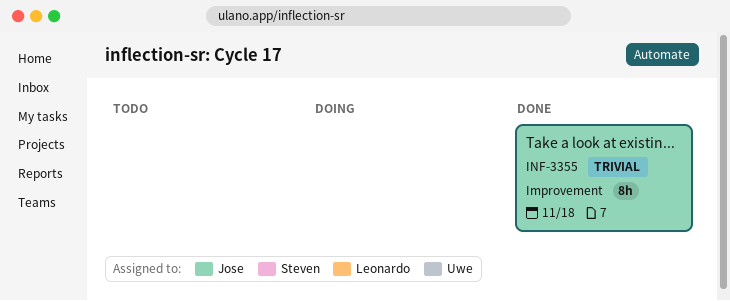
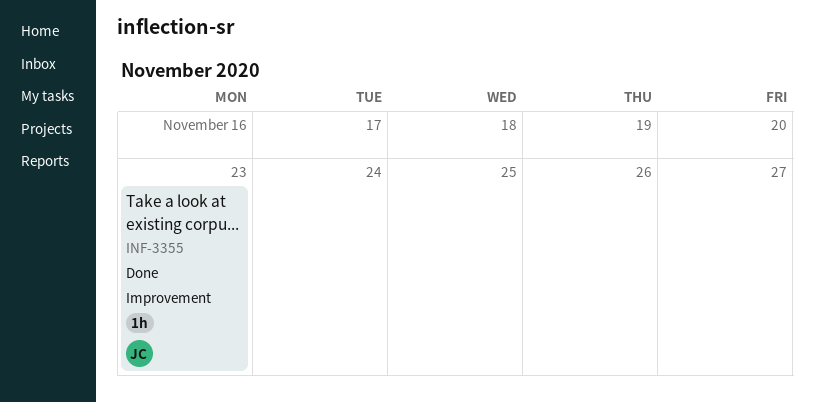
INF-3355, estimate: 8h -> 1h
INF-3355, due: Nov 18 -> Nov 23

